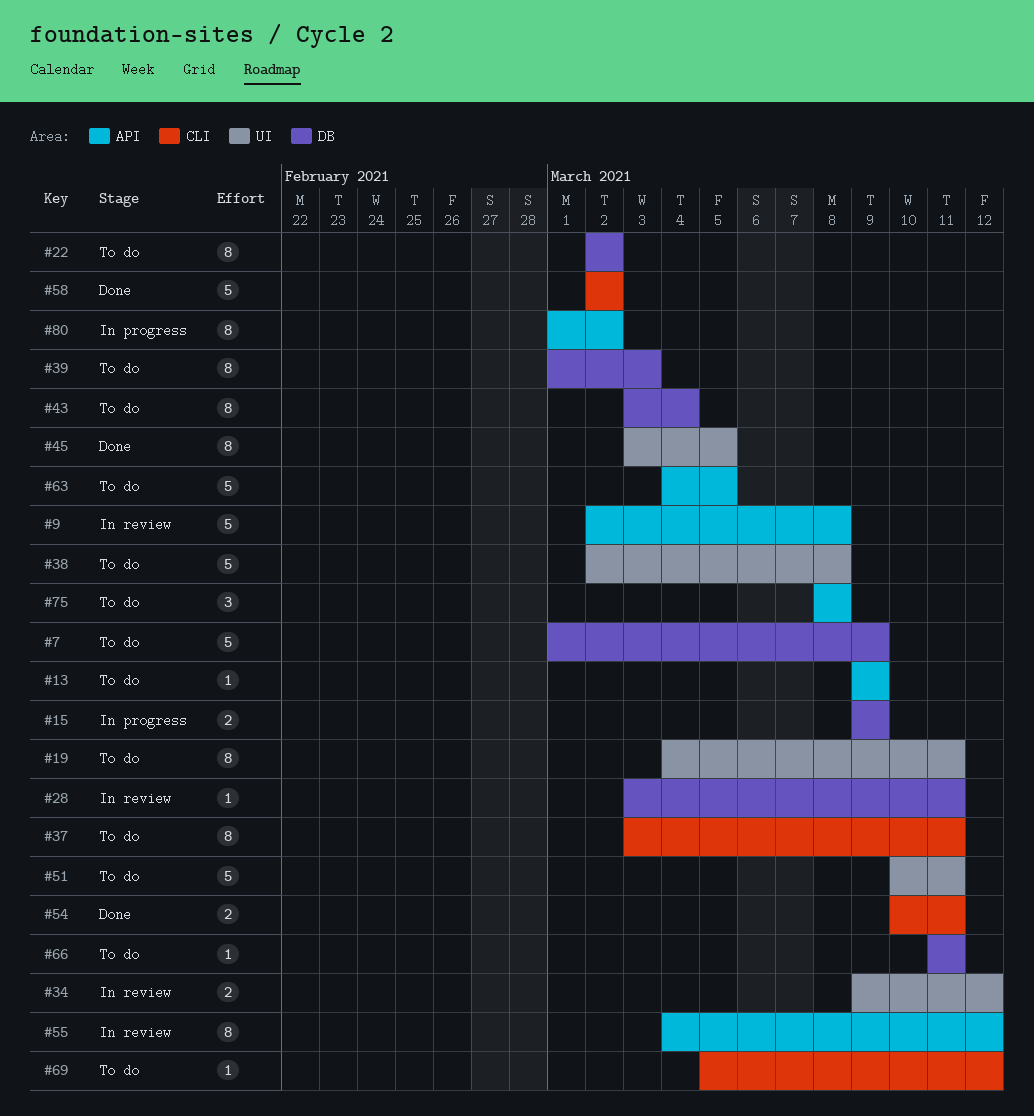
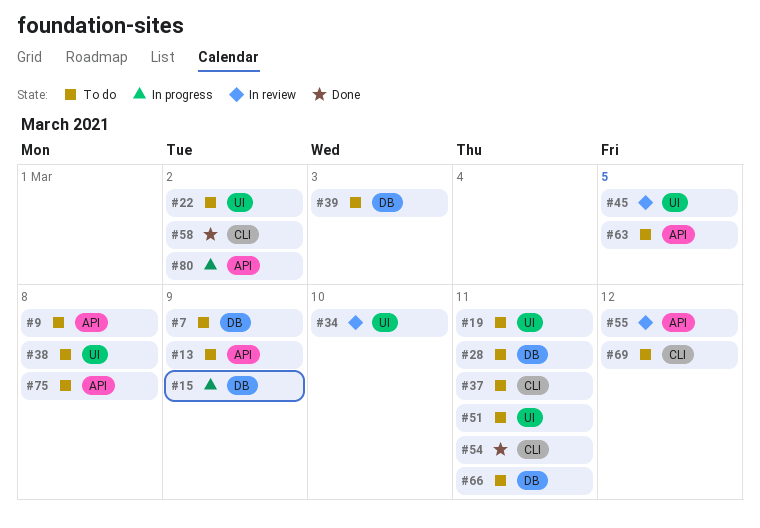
#9, status: In review -> To do
#22, label: DB -> UI
#28, status: In review -> To do
#34, due: Mar 12 -> Mar 10
#43: present -> none
#45, status: Done -> In review

